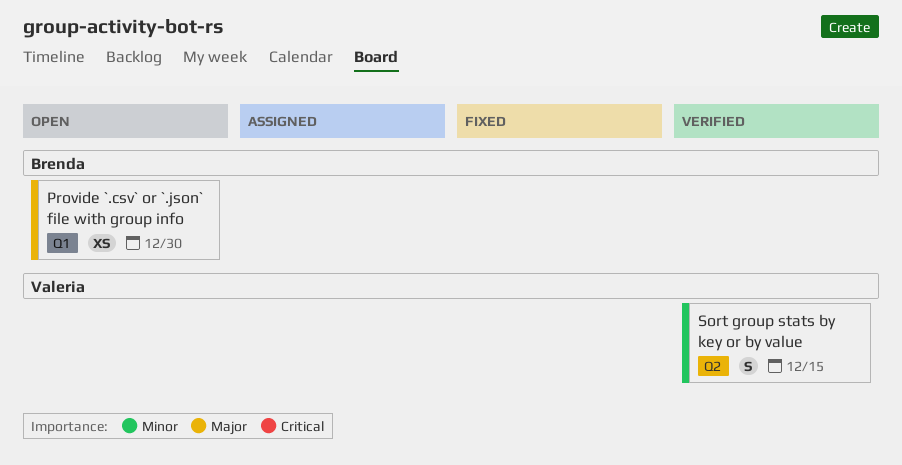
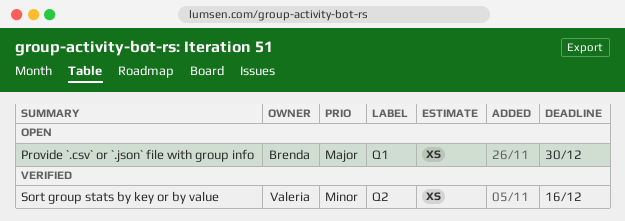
Sort group stats by key or by value, estimate: S -> XS
Sort group stats by key or by value, due: Dec 15 -> Dec 16

